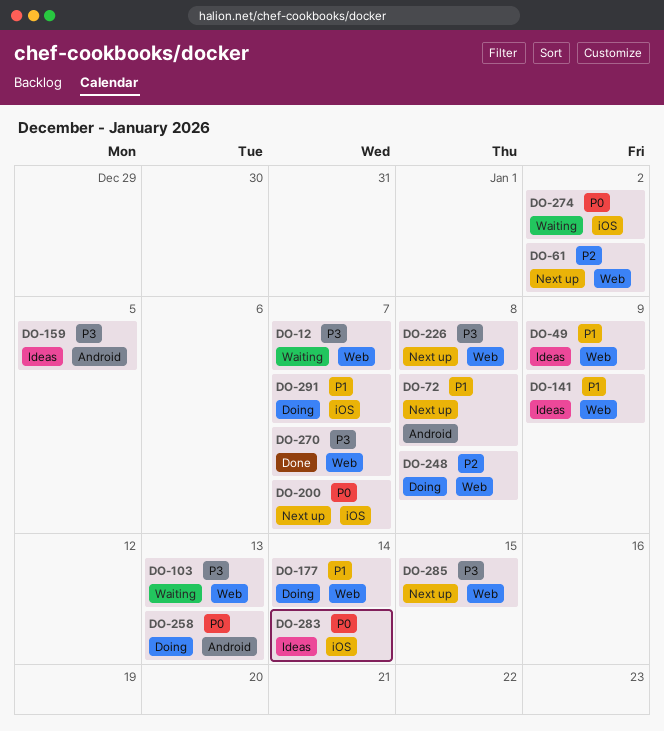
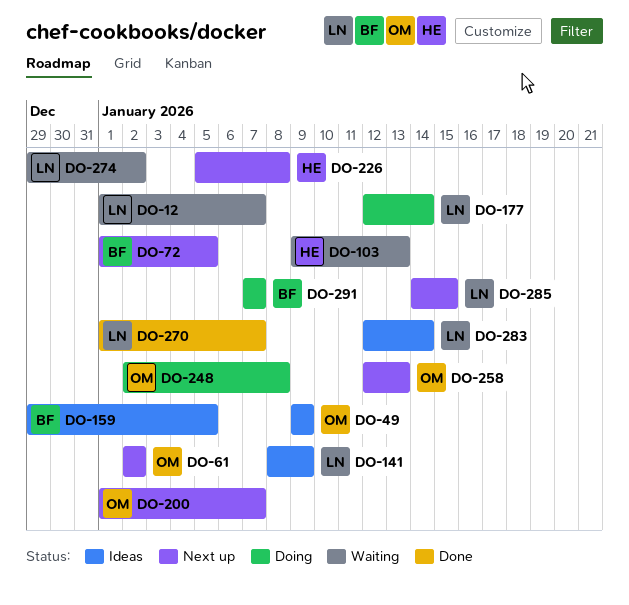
DO-72, due: Jan 8 -> Jan 5
DO-258, status: Doing -> Next up

